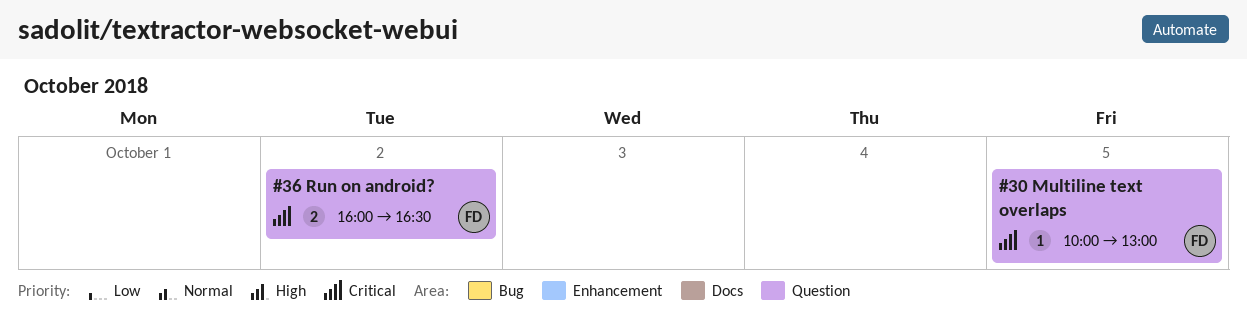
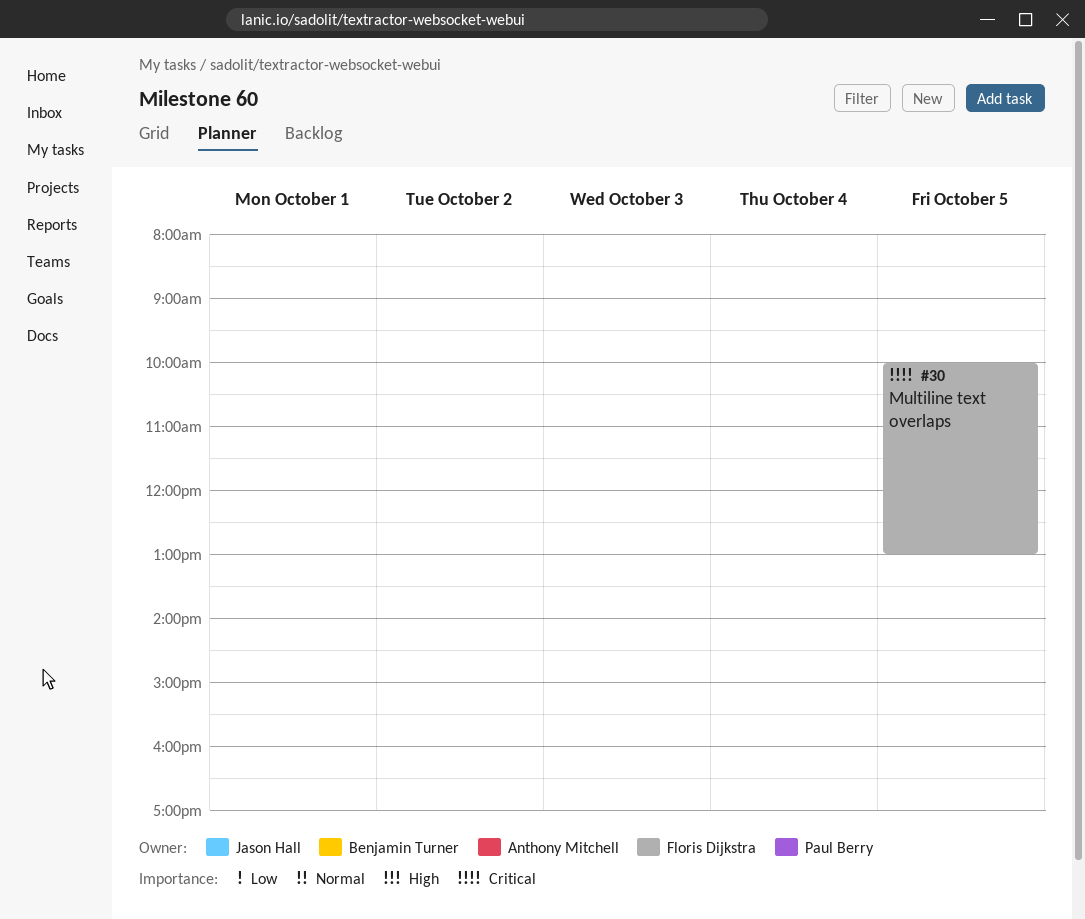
#36: present -> none

